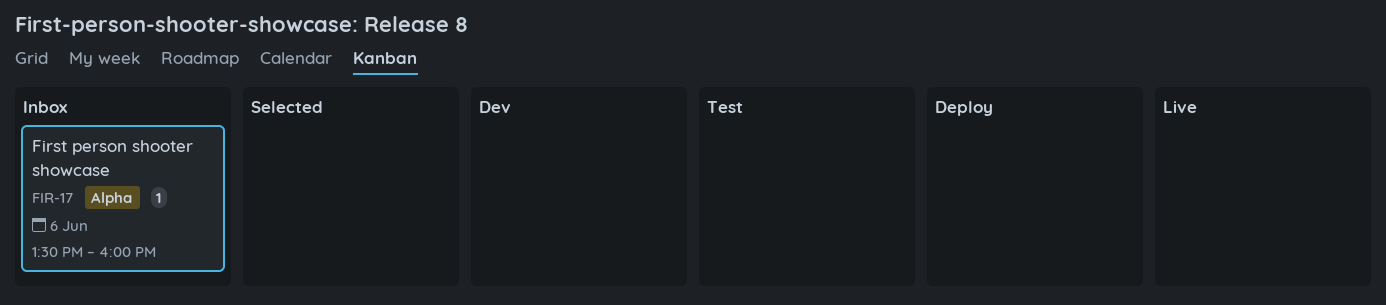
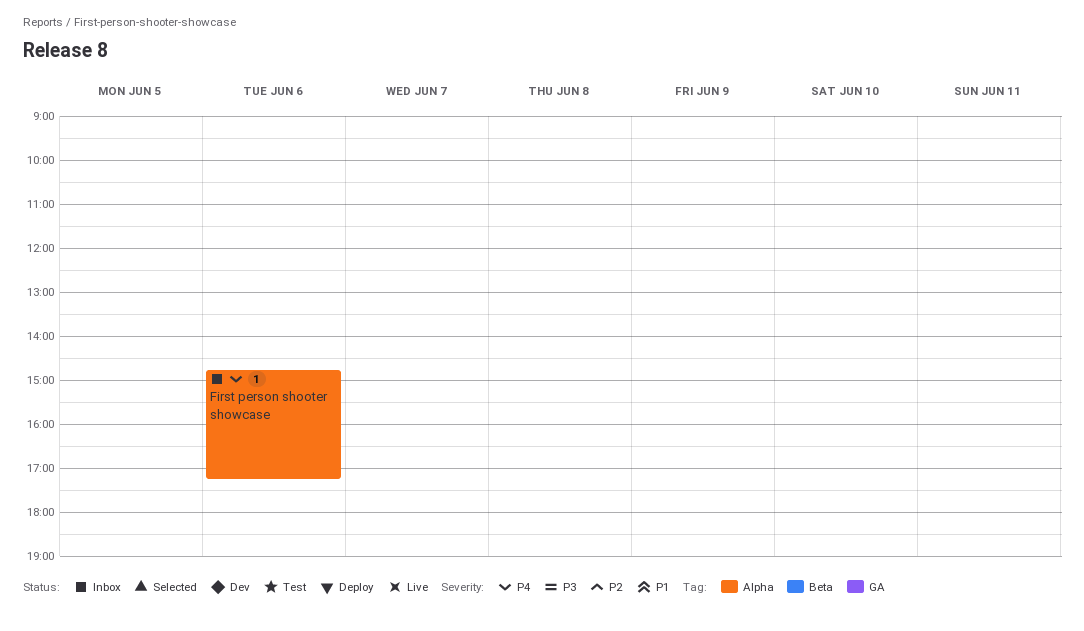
First person shooter showcase, begins: 13:30 -> 14:45
First person shooter showcase, ends: 16:00 -> 17:15

